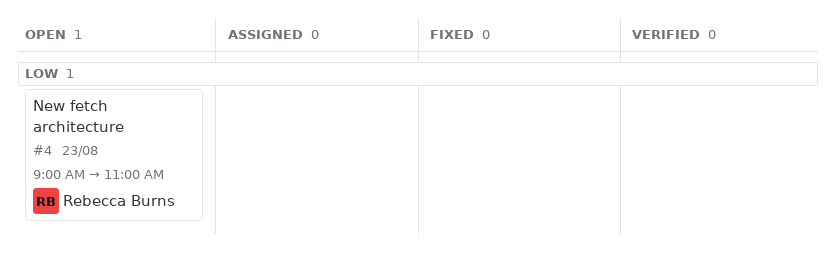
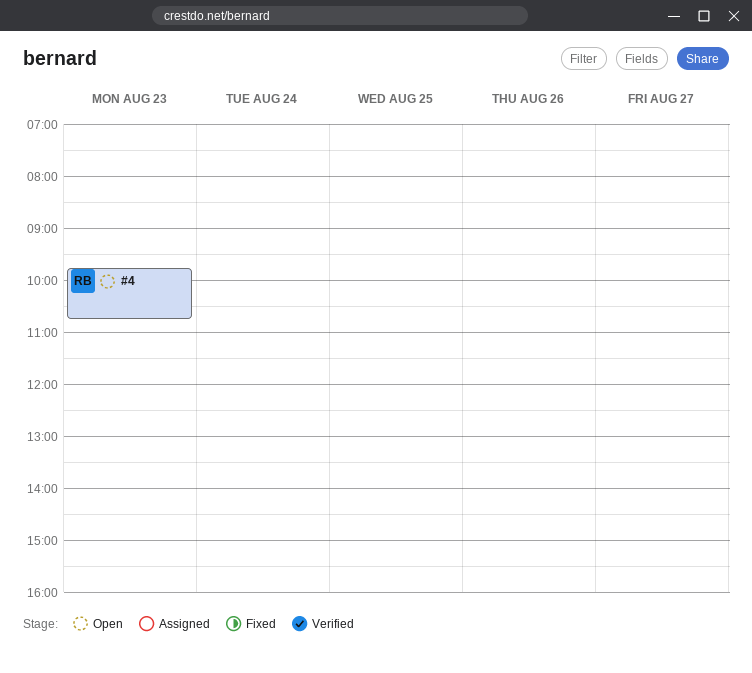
#4, begins: 09:00 -> 09:45
#4, ends: 11:00 -> 10:45

